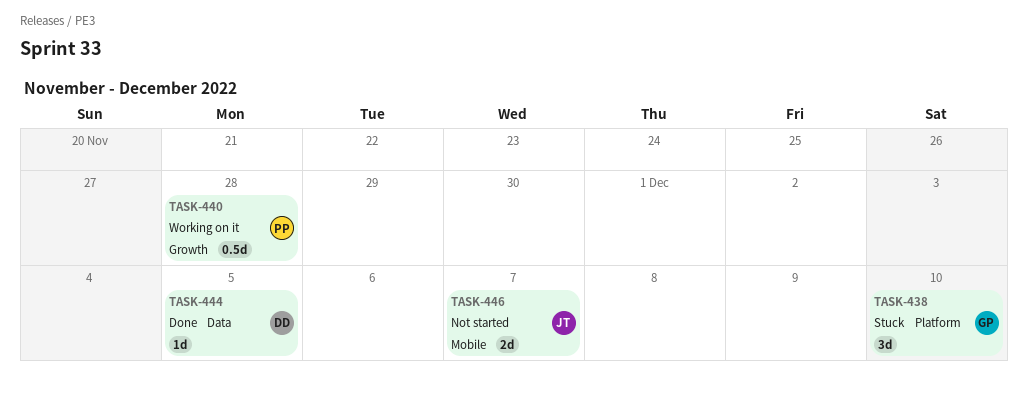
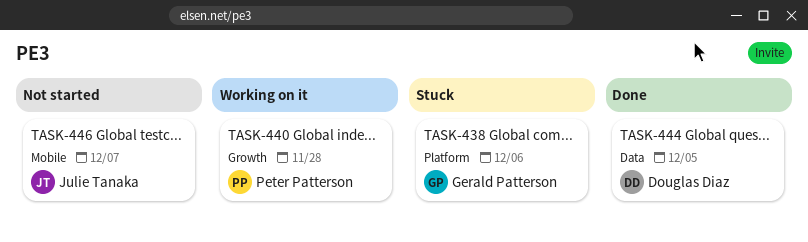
TASK-438, due: Dec 10 -> Dec 6

